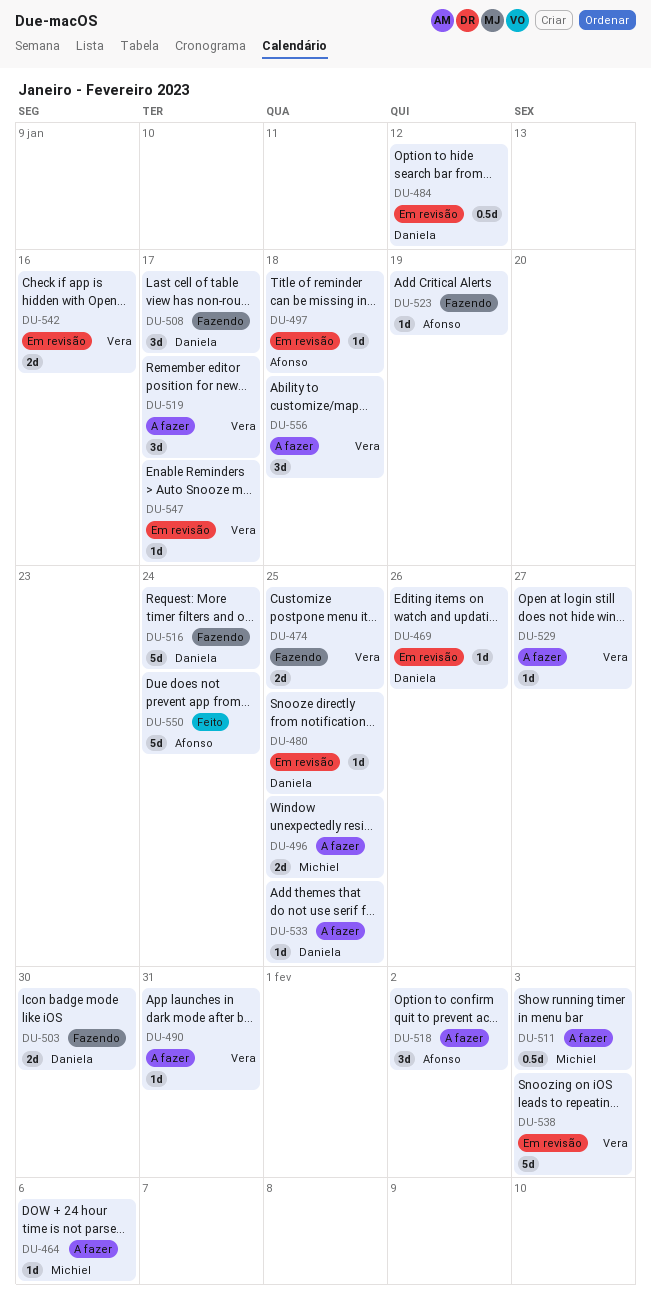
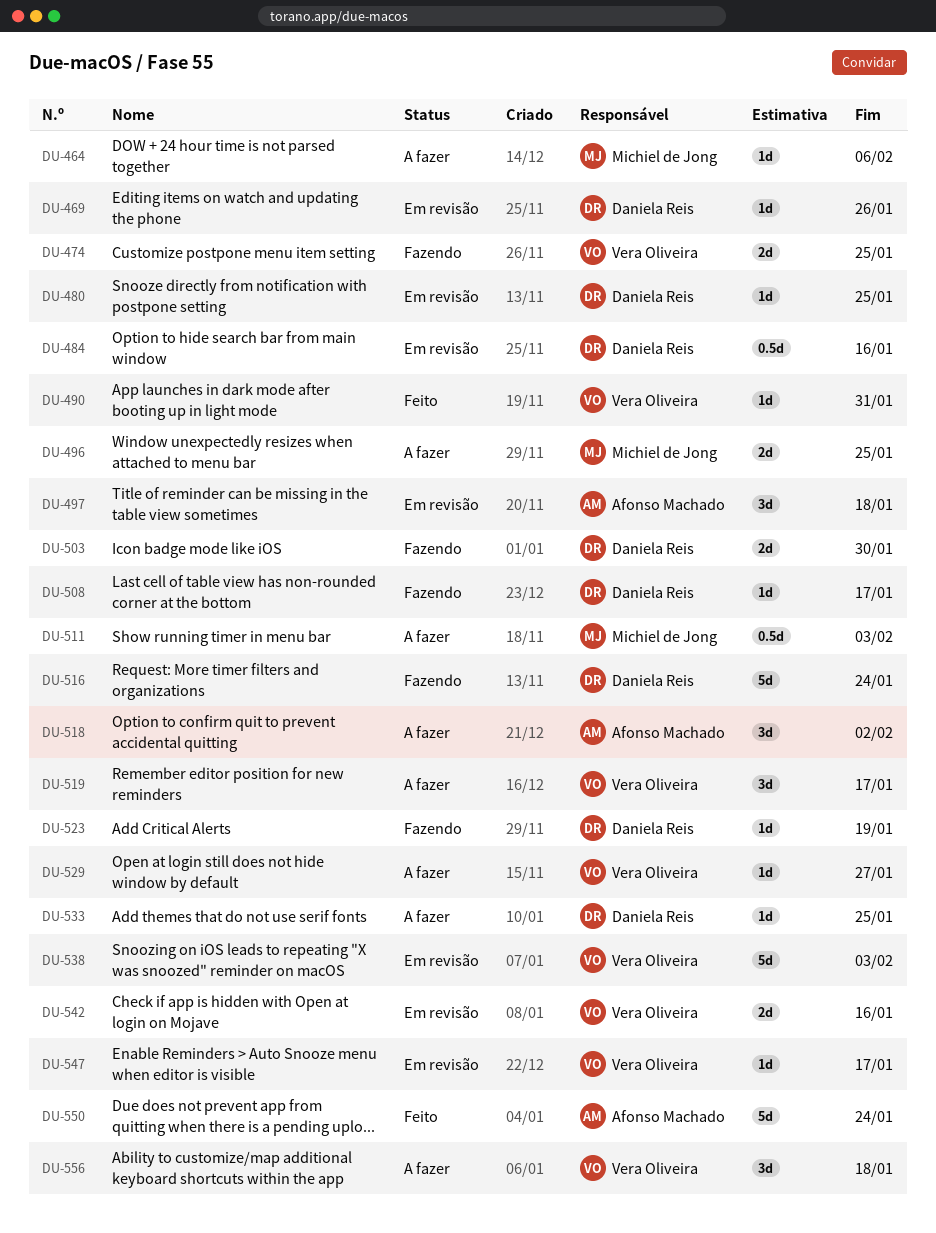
DU-484, due: Jan 12 -> Jan 16
DU-490, status: A fazer -> Feito
DU-497, estimate: 1d -> 3d
DU-508, estimate: 3d -> 1d
DU-523, owner: Afonso Machado -> Daniela Reis

